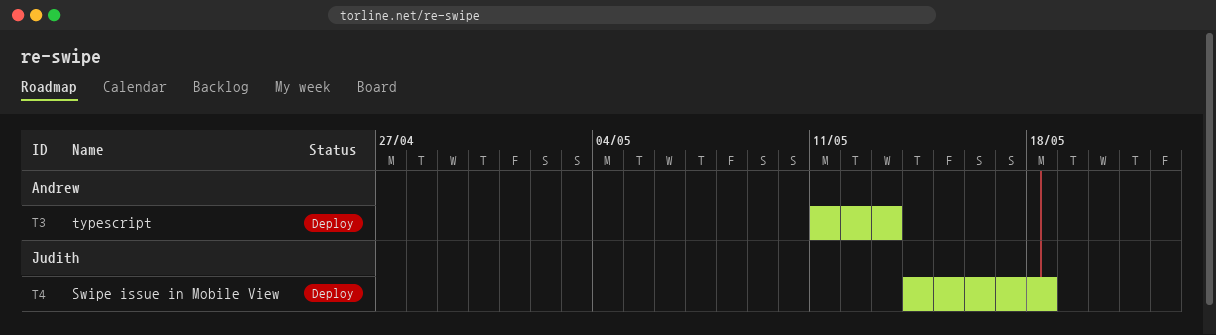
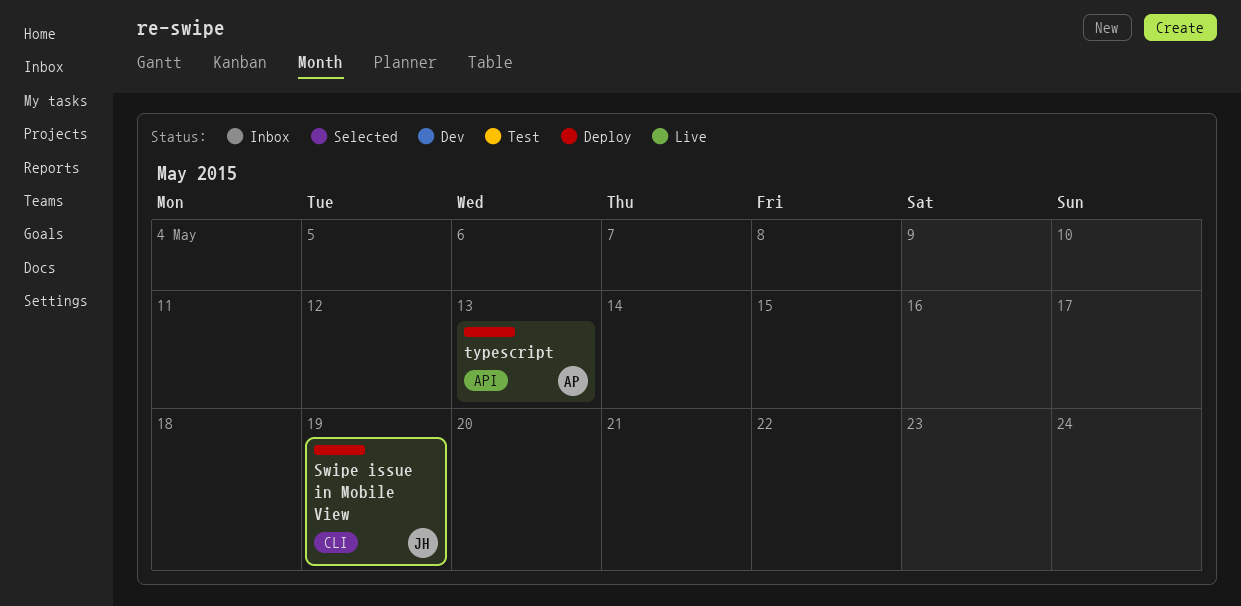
Swipe issue in Mobile View, due: May 18 -> May 19

